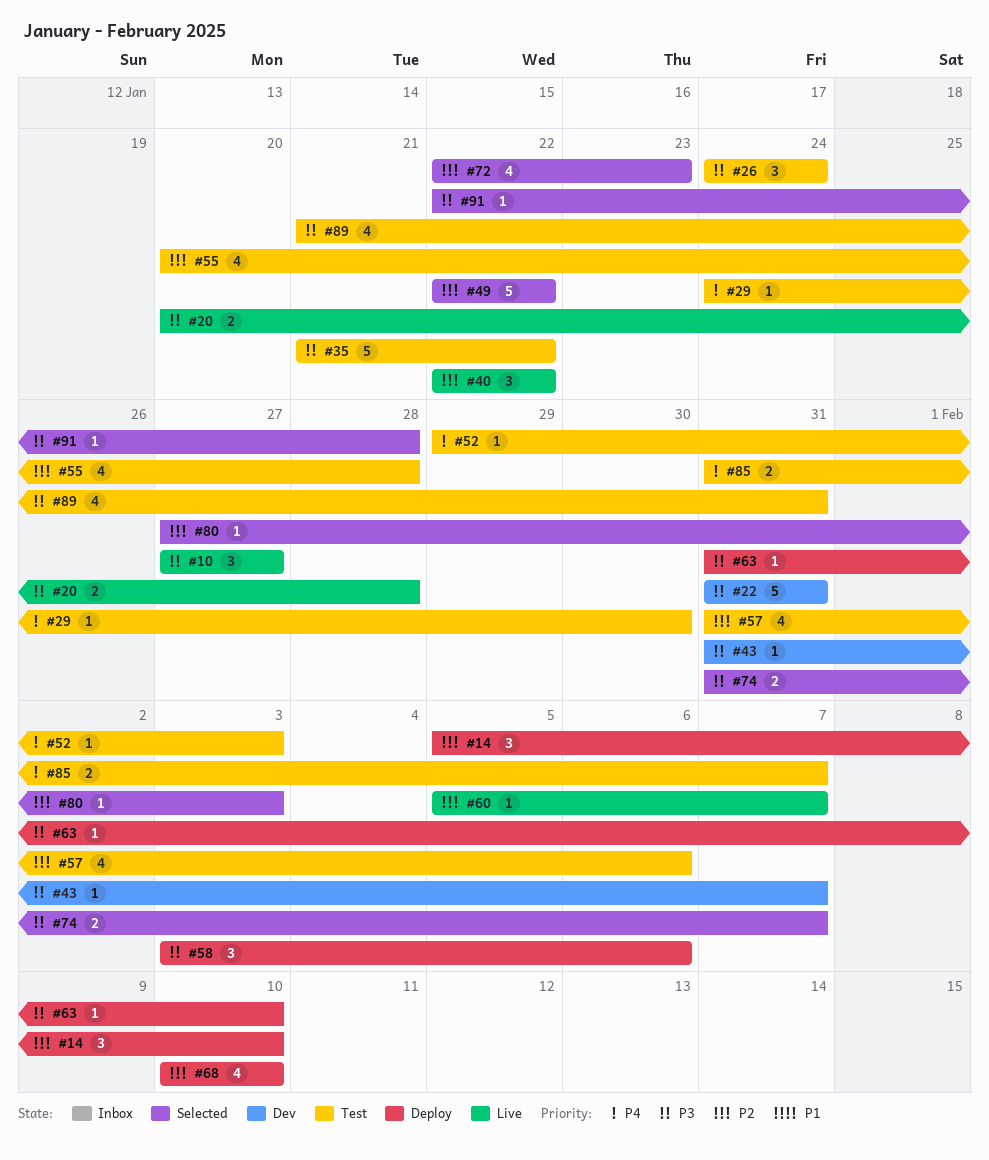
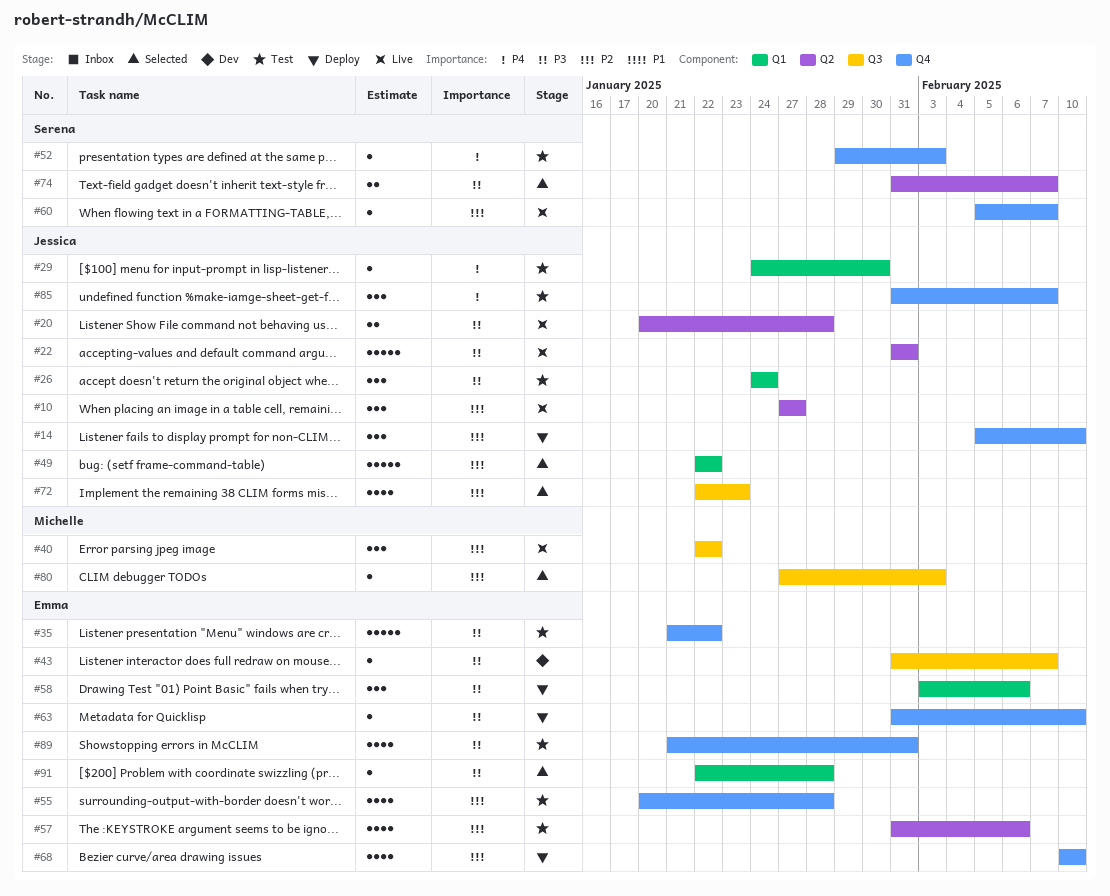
#10, priority: P3 -> P2
#22, status: Dev -> Live
#85, estimate: 2 -> 3

